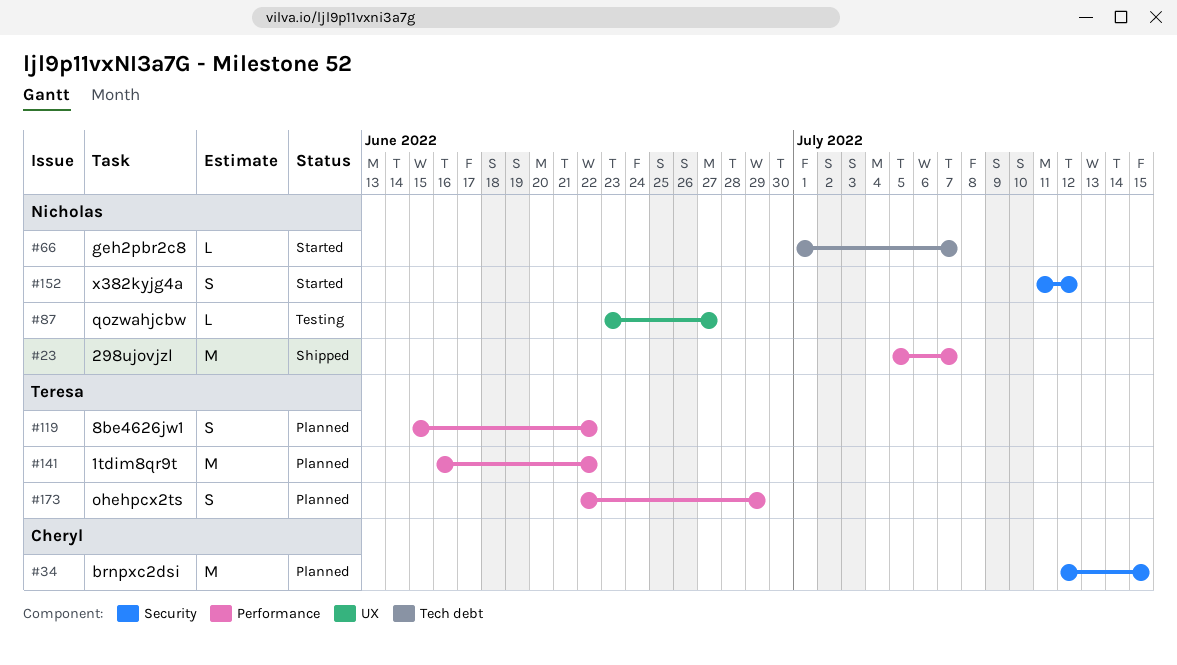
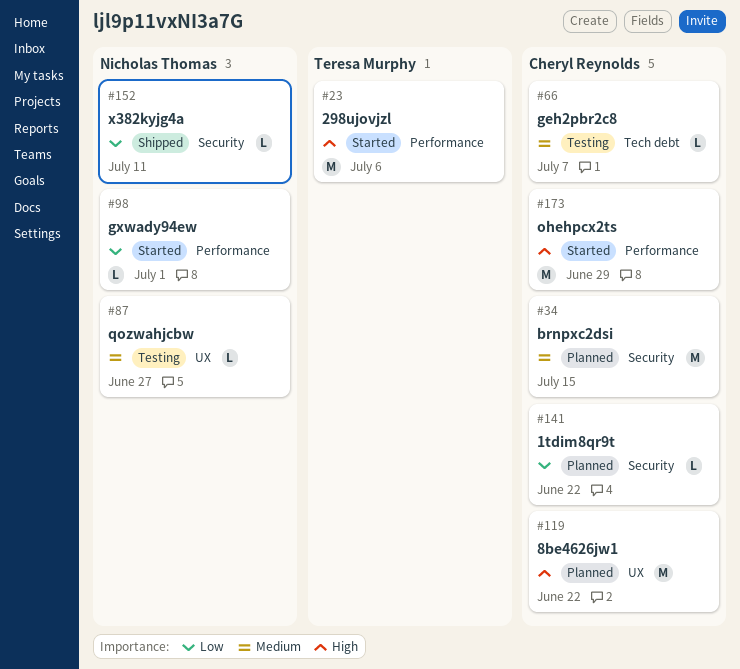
#23, status: Shipped -> Started
#23, owner: Nicholas Thomas -> Teresa Murphy
#23, due: Jul 7 -> Jul 6
#66, status: Started -> Testing
#66, owner: Nicholas Thomas -> Cheryl Reynolds
#98: none -> present
#119, owner: Teresa Murphy -> Cheryl Reynolds
#119, label: Performance -> UX
#119, estimate: S -> M
#141, owner: Teresa Murphy -> Cheryl Reynolds
#141, label: Performance -> Security
#141, estimate: M -> L
#152, status: Started -> Shipped
#152, estimate: S -> L
#152, due: Jul 12 -> Jul 11
#173, status: Planned -> Started
#173, owner: Teresa Murphy -> Cheryl Reynolds
#173, estimate: S -> M

